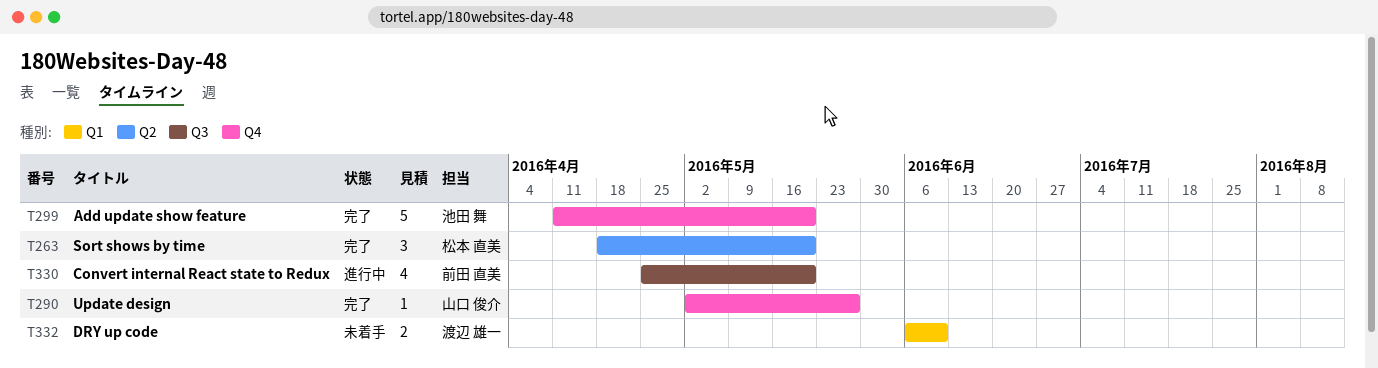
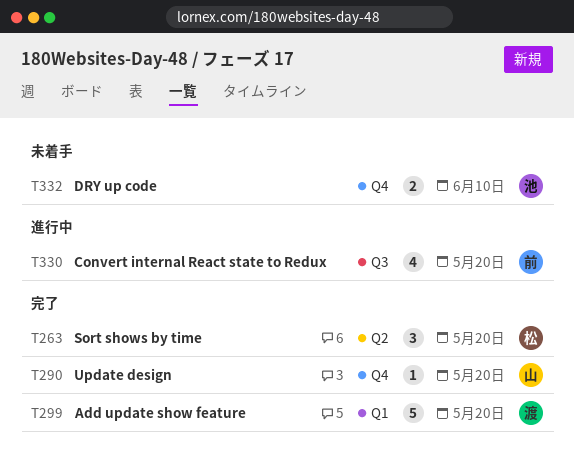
T290, due: May 27 -> May 20
T299, owner: 池田 舞 -> 渡辺 雄一
T299, label: Q4 -> Q1
T332, owner: 渡辺 雄一 -> 池田 舞
T332, label: Q1 -> Q4

